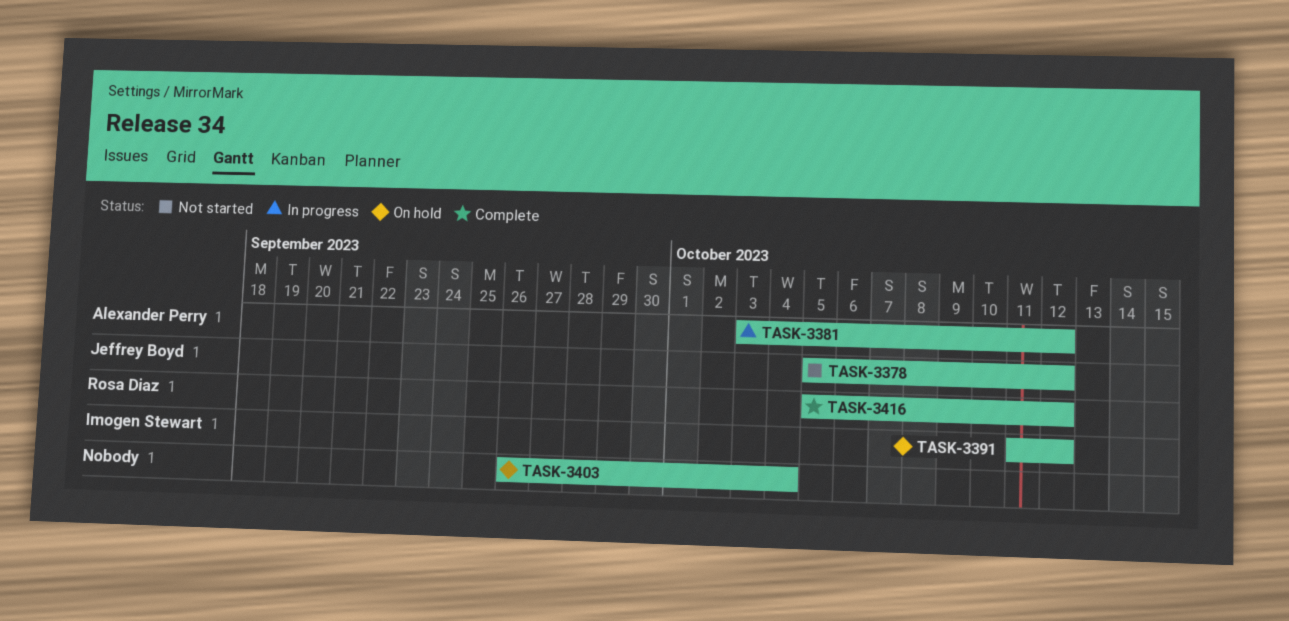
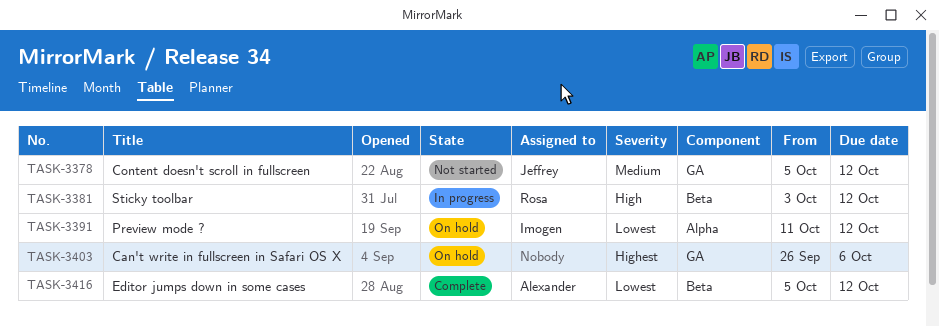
TASK-3381, owner: Alexander Perry -> Rosa Diaz
TASK-3403, due: Oct 4 -> Oct 6
TASK-3416, owner: Rosa Diaz -> Alexander Perry

